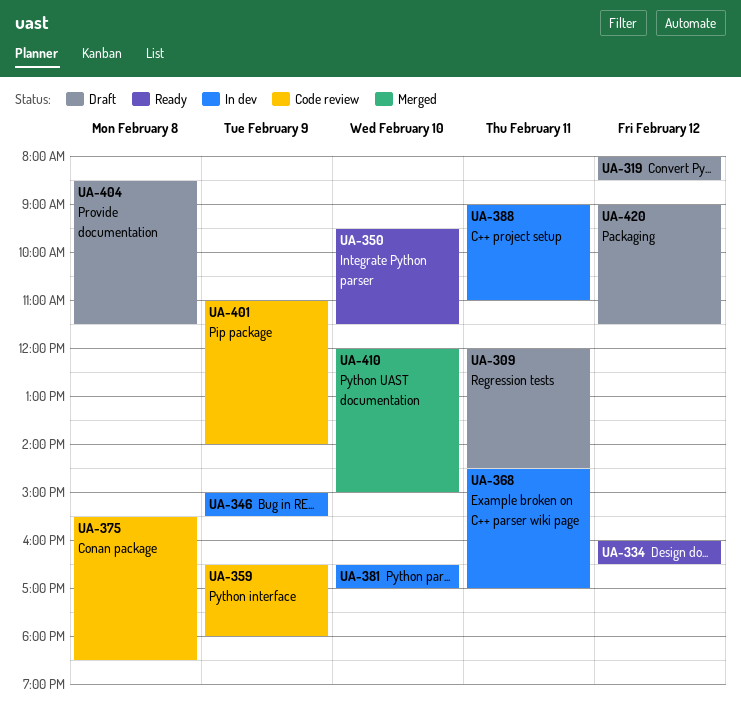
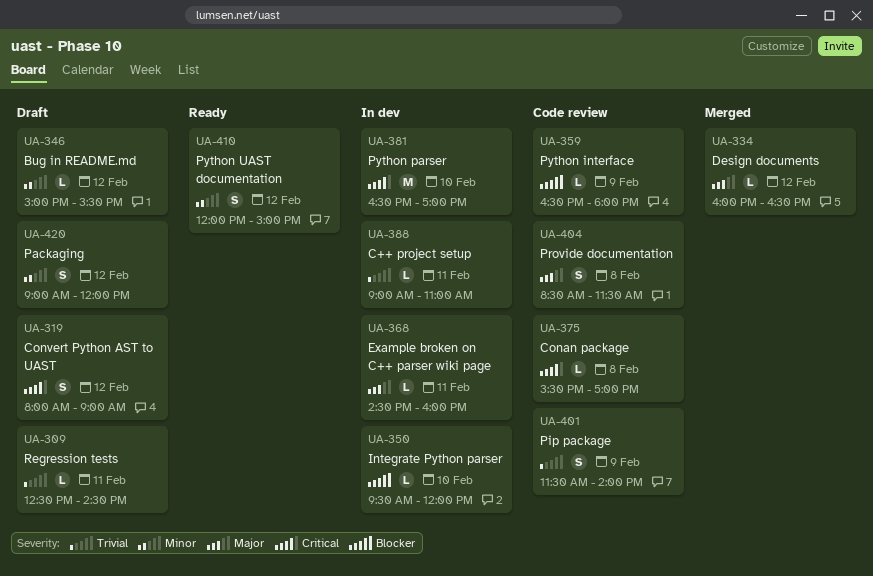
UA-309, begins: 12:00 -> 12:30
UA-319, ends: 08:30 -> 09:00
UA-334, status: Ready -> Merged
UA-346, status: In dev -> Draft
UA-346, day: Feb 9 -> Feb 12
UA-350, status: Ready -> In dev
UA-350, ends: 11:30 -> 12:00
UA-368, ends: 17:00 -> 16:00
UA-375, ends: 18:30 -> 17:00
UA-401, begins: 11:00 -> 11:30
UA-404, status: Draft -> Code review
UA-410, status: Merged -> Ready
UA-410, day: Feb 10 -> Feb 12
UA-420, ends: 11:30 -> 12:00

